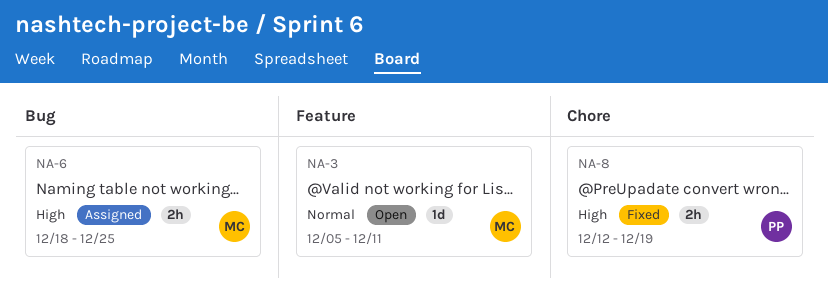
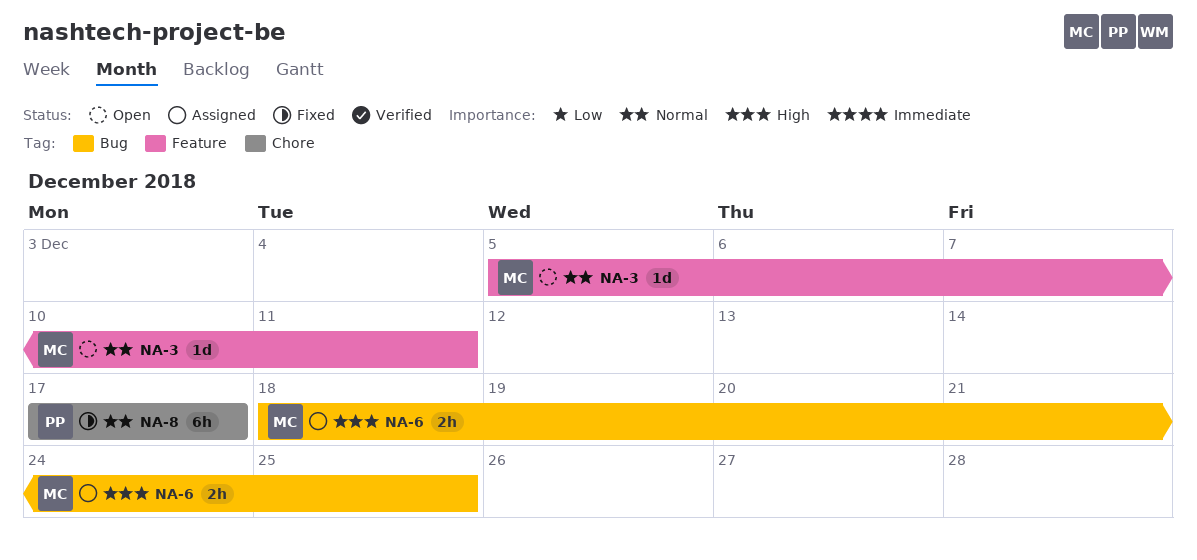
NA-8, priority: High -> Normal
NA-8, estimate: 2h -> 6h
NA-8, start: Dec 12 -> Dec 17
NA-8, due: Dec 19 -> Dec 17

